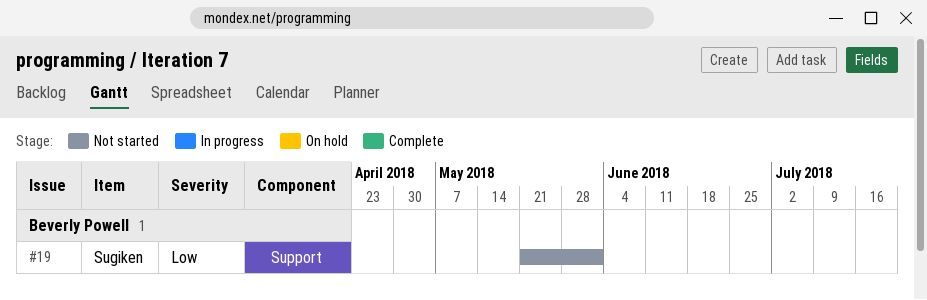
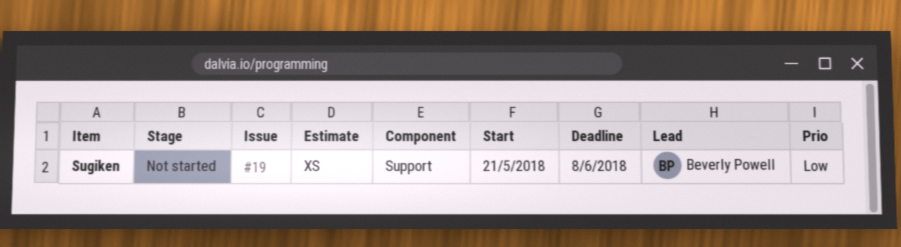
#19, due: Jun 1 -> Jun 8

